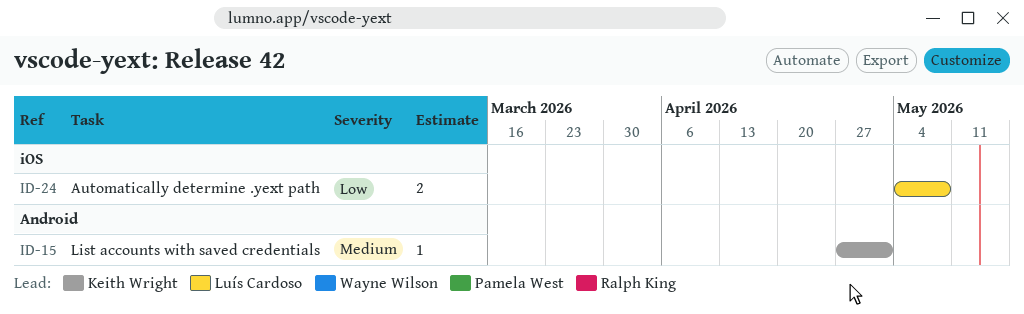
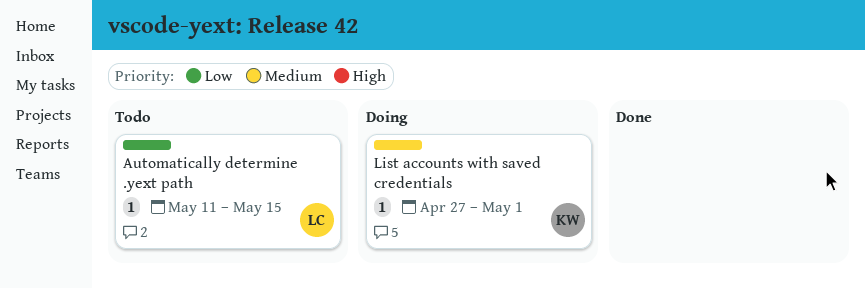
Automatically determine .yext path, estimate: 2 -> 1
Automatically determine .yext path, start: May 4 -> May 11
Automatically determine .yext path, due: May 8 -> May 15

